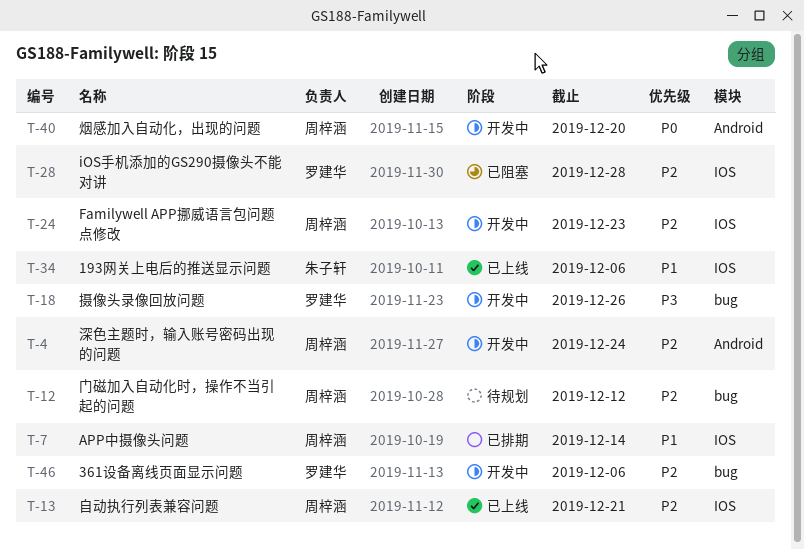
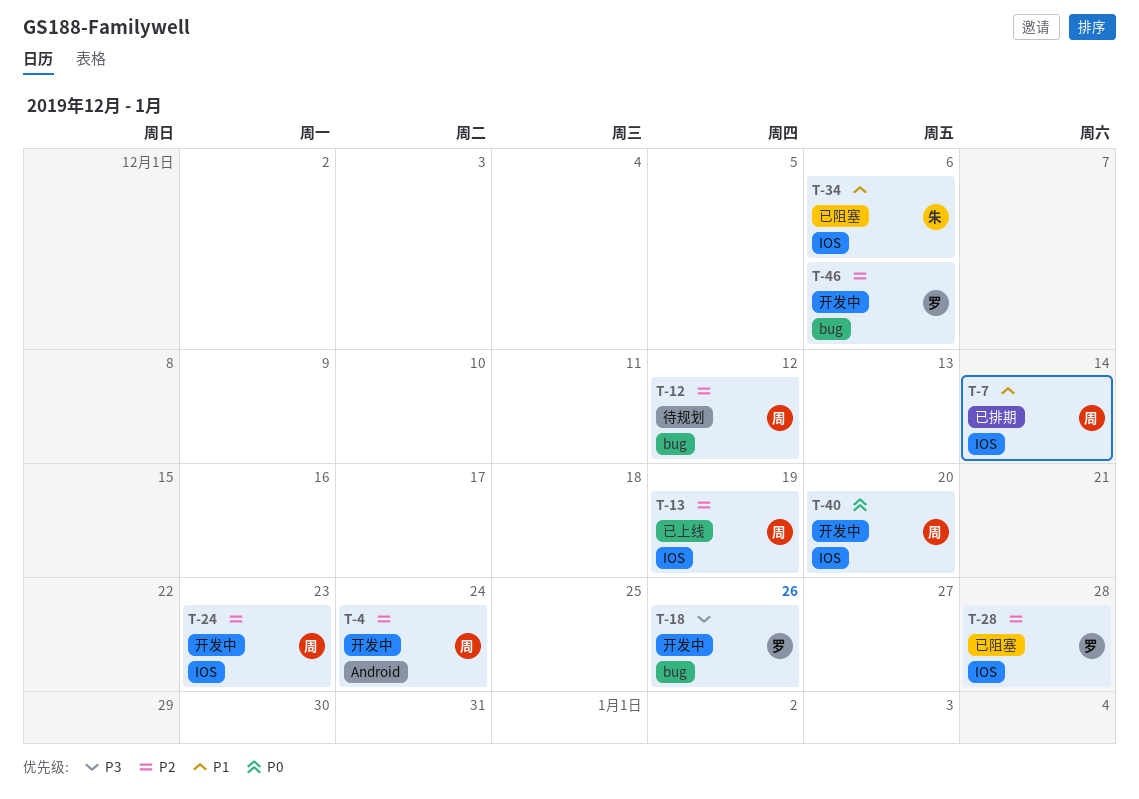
T-13, due: Dec 21 -> Dec 19
T-34, status: 已上线 -> 已阻塞
T-40, label: Android -> IOS

